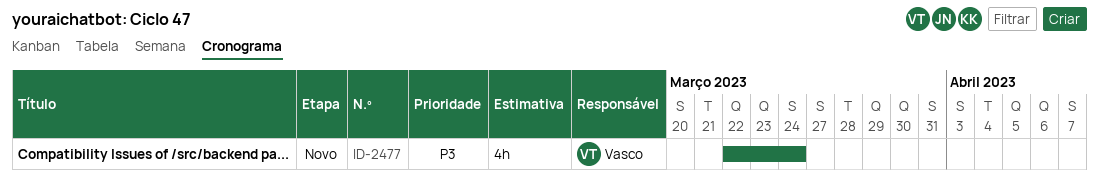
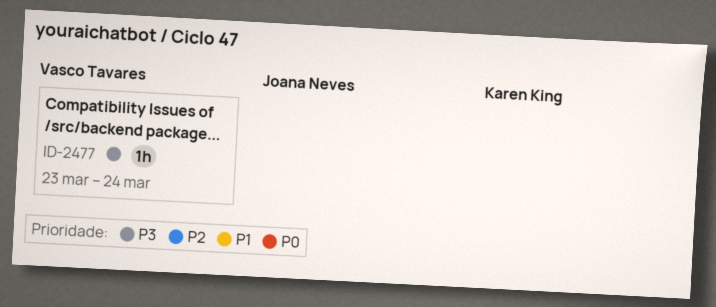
ID-2477, estimate: 4h -> 1h
ID-2477, start: Mar 22 -> Mar 23

